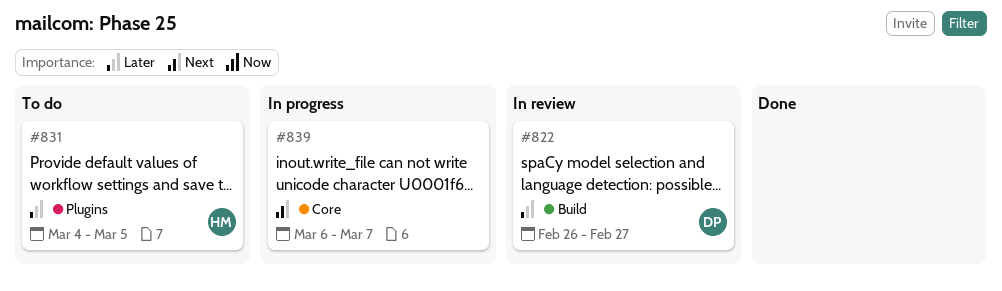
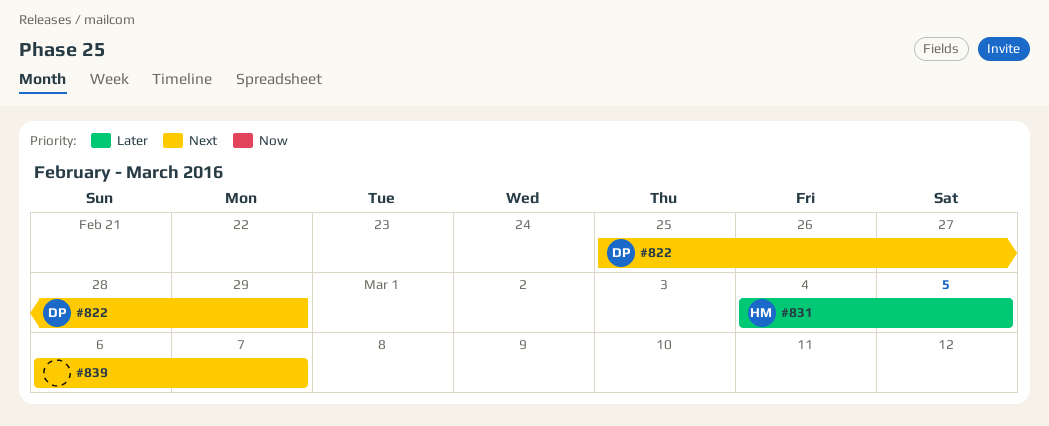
#822, priority: Later -> Next
#822, start: Feb 26 -> Feb 25
#822, due: Feb 27 -> Feb 29

